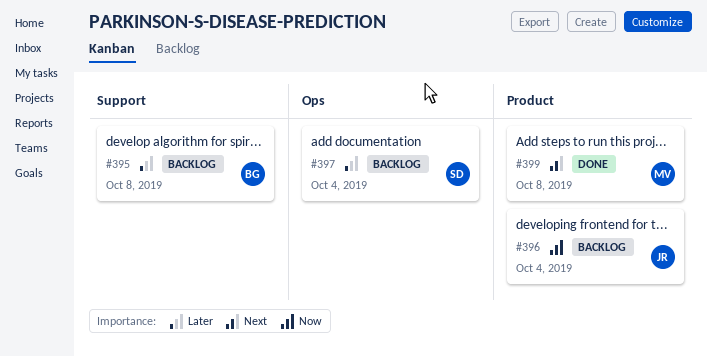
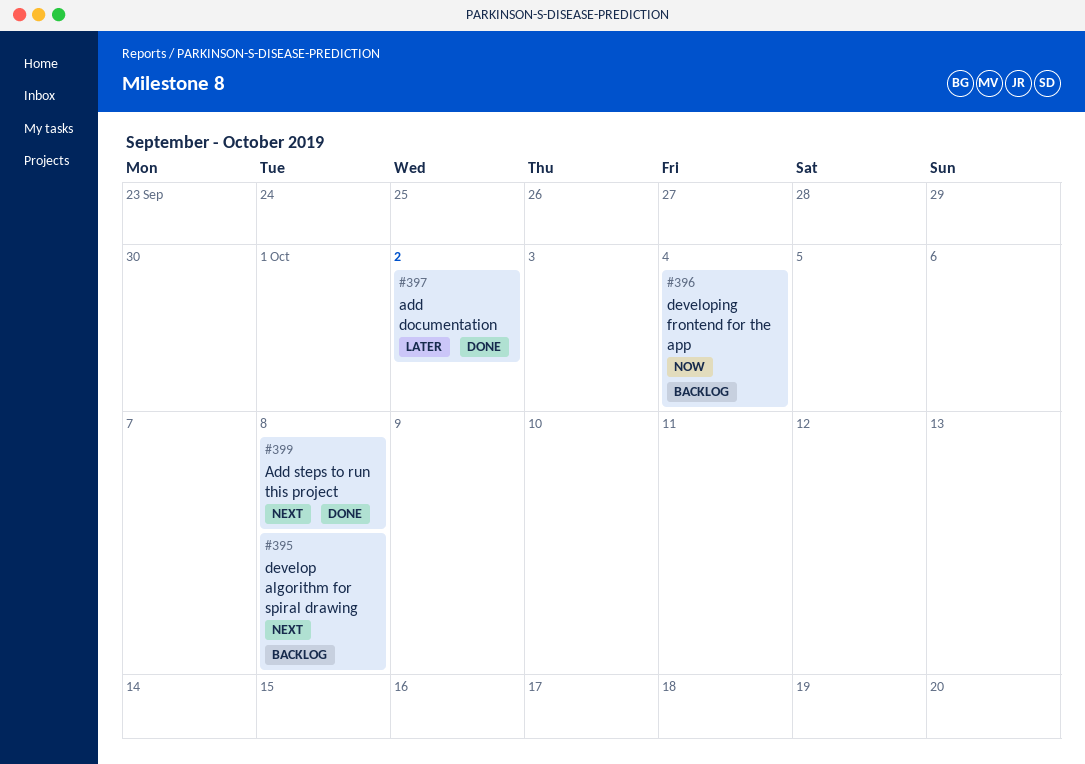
#395, priority: Later -> Next
#397, status: Backlog -> Done
#397, due: Oct 4 -> Oct 2

